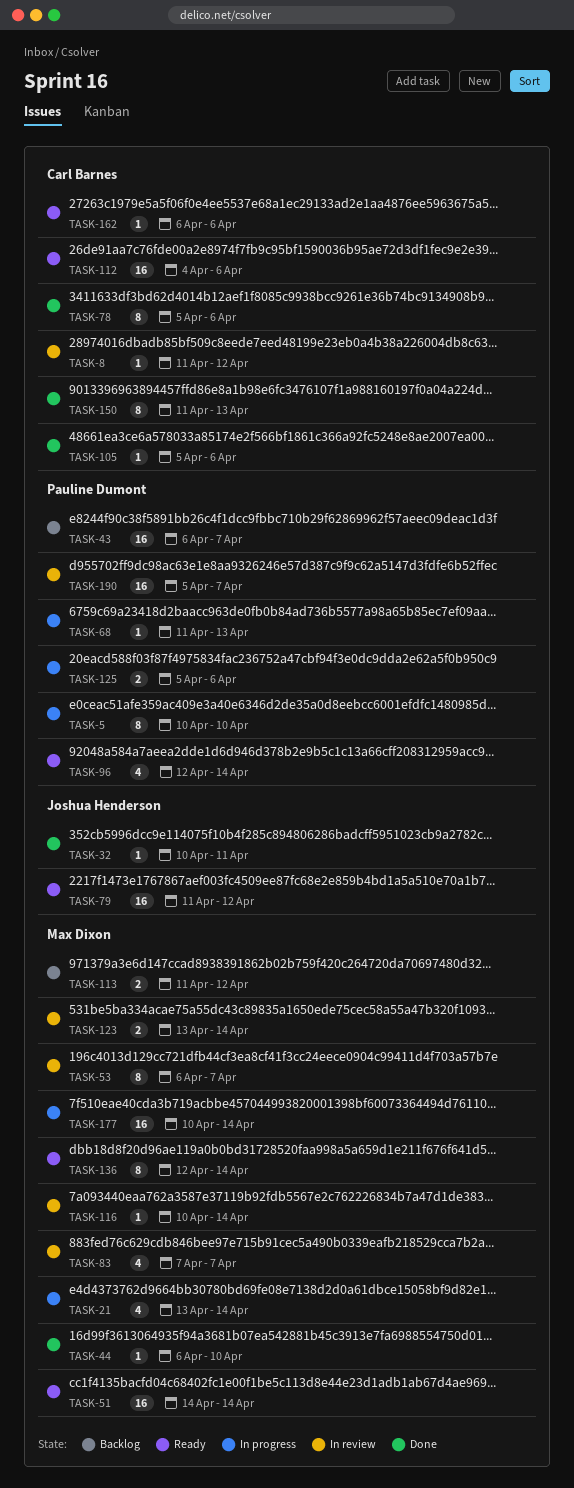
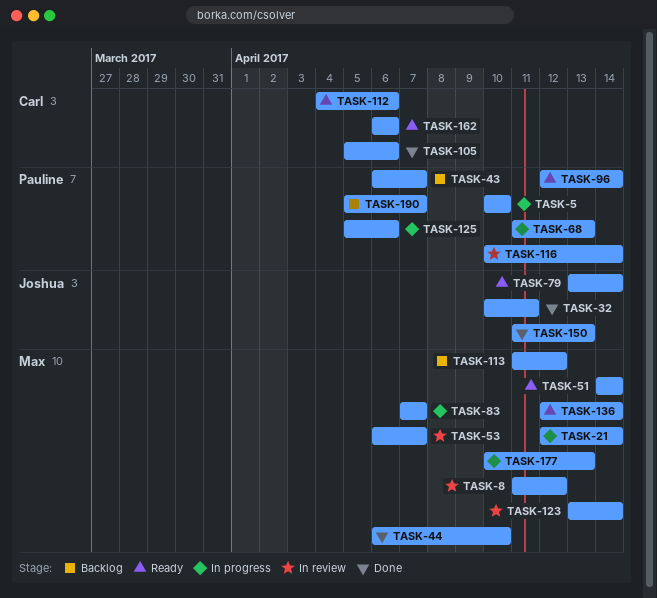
TASK-8, owner: Carl Barnes -> Max Dixon
TASK-21, start: Apr 13 -> Apr 12
TASK-78: present -> none
TASK-79, start: Apr 11 -> Apr 13
TASK-79, due: Apr 12 -> Apr 14
TASK-83, status: In review -> In progress
TASK-116, owner: Max Dixon -> Pauline Dumont
TASK-150, owner: Carl Barnes -> Joshua Henderson
TASK-177, due: Apr 14 -> Apr 13
TASK-190, status: In review -> Backlog

